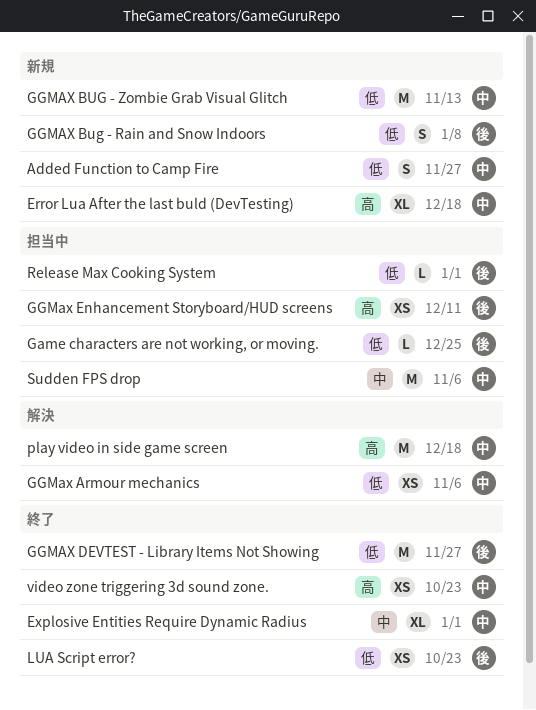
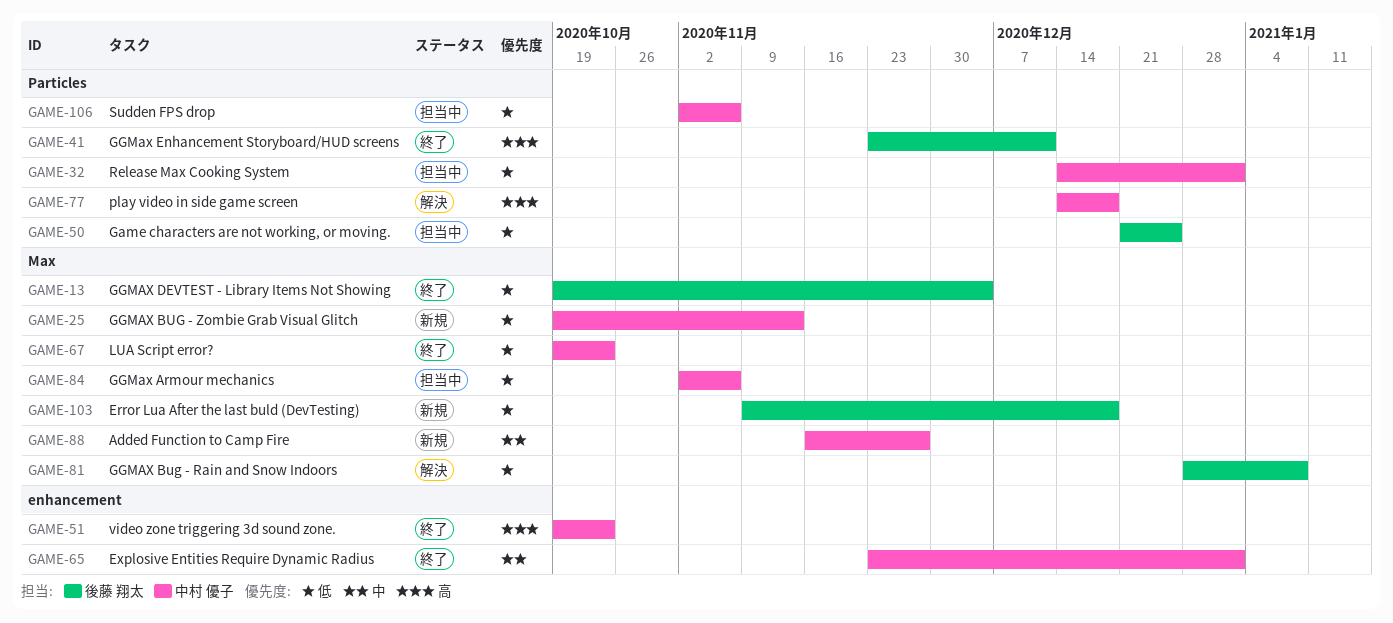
Added Function to Camp Fire, priority: 低 -> 中
Error Lua After the last buld (DevTesting), owner: 中村 優子 -> 後藤 翔太
Error Lua After the last buld (DevTesting), priority: 高 -> 低
GGMax Armour mechanics, status: 解決 -> 担当中
GGMAX Bug - Rain and Snow Indoors, status: 新規 -> 解決
GGMAX DEVTEST - Library Items Not Showing, due: Nov 27 -> Dec 4
GGMax Enhancement Storyboard/HUD screens, status: 担当中 -> 終了
LUA Script error?, owner: 後藤 翔太 -> 中村 優子
Release Max Cooking System, owner: 後藤 翔太 -> 中村 優子
Sudden FPS drop, priority: 中 -> 低

